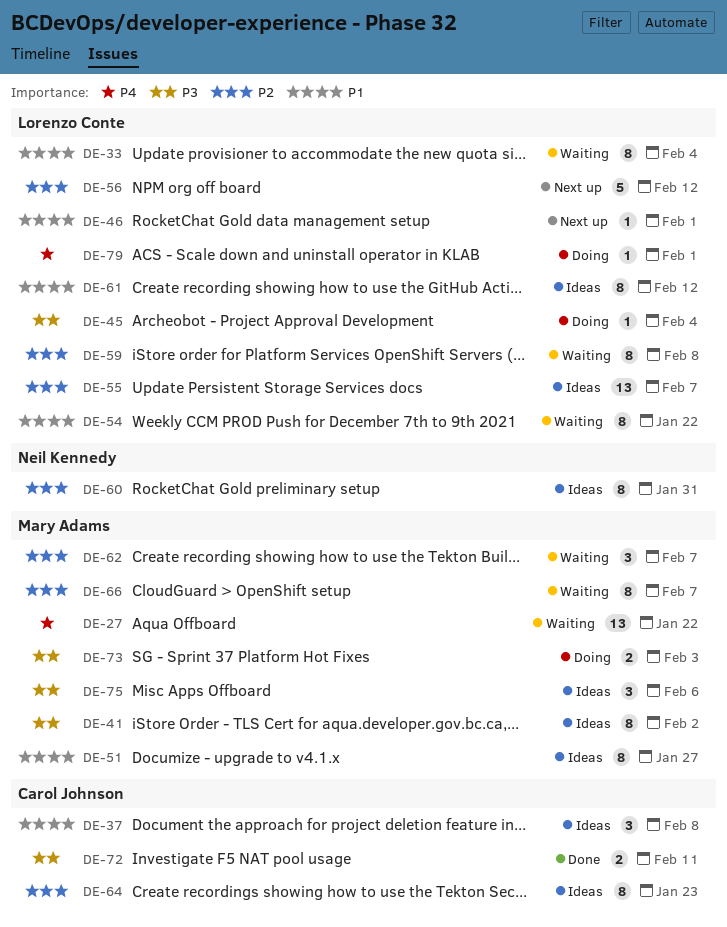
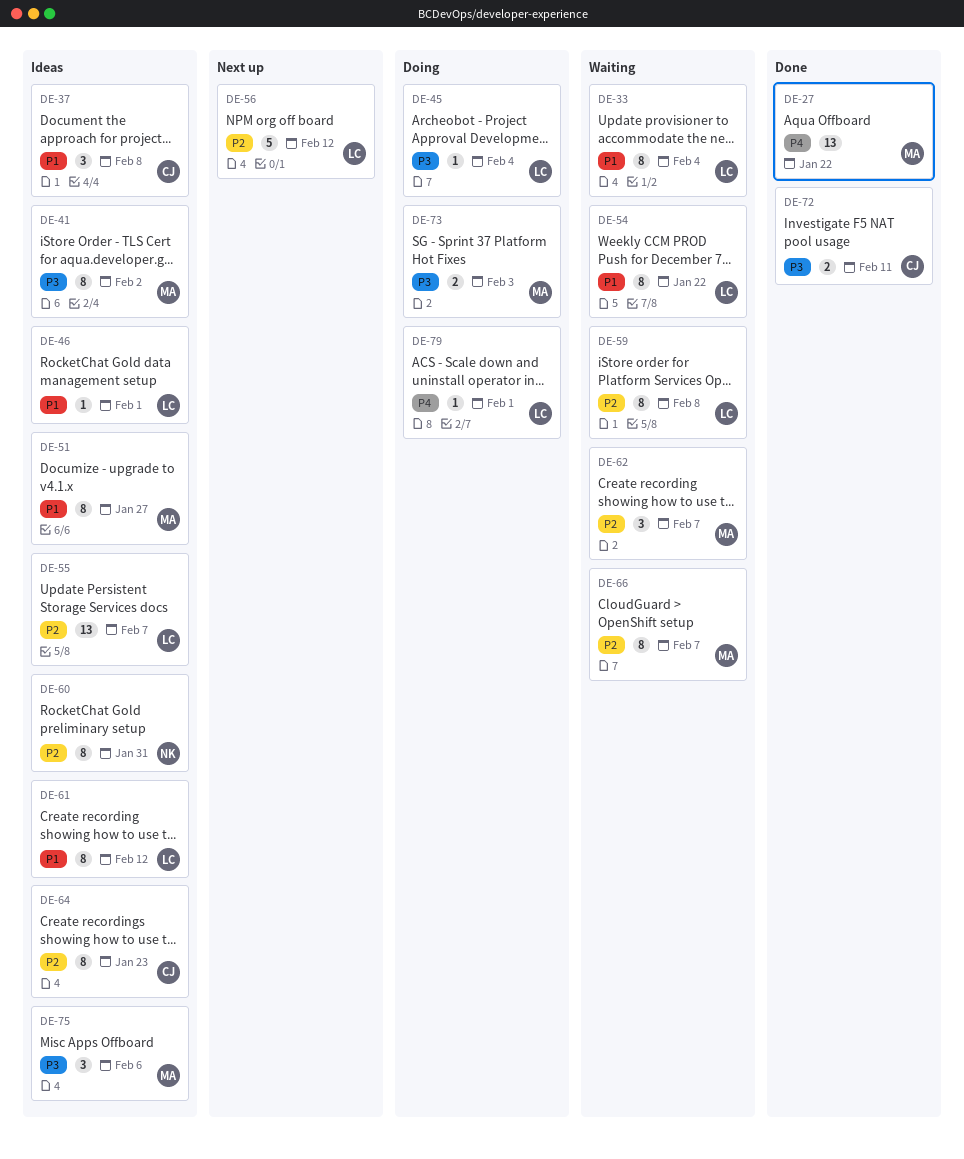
DE-27, status: Waiting -> Done
DE-46, status: Next up -> Ideas

